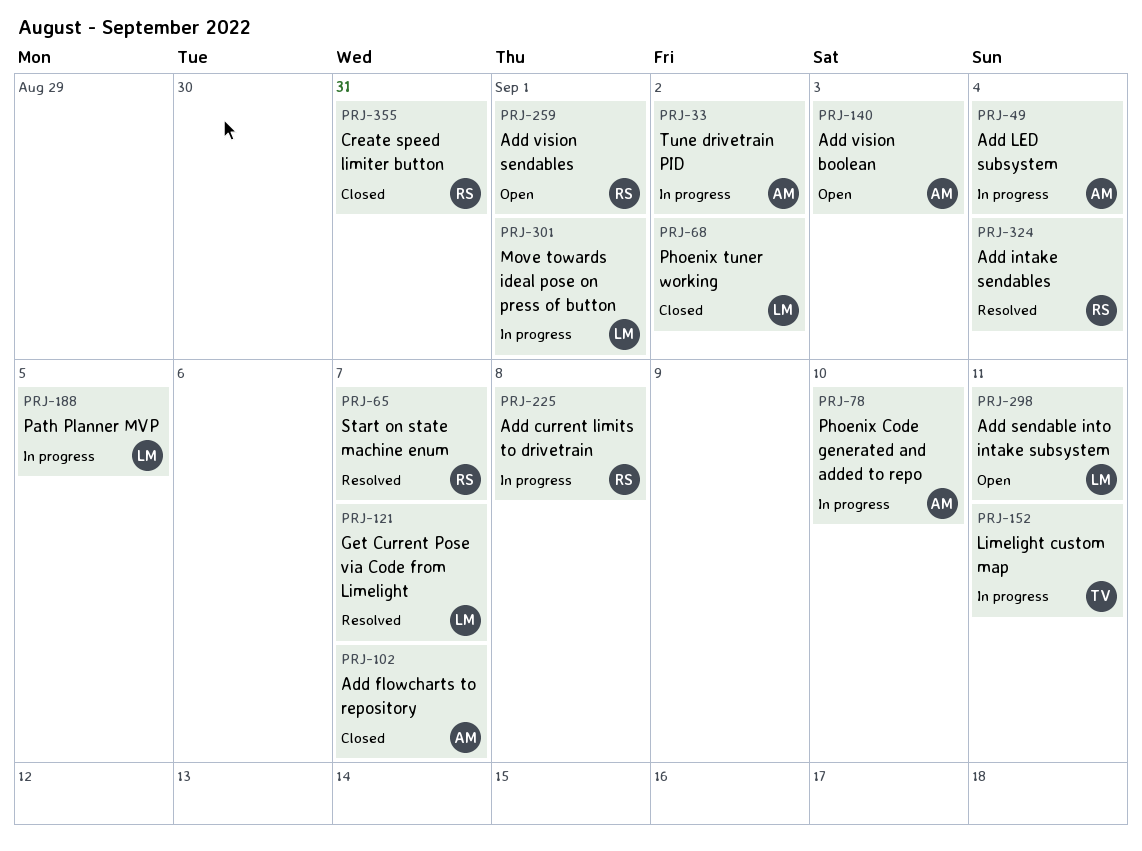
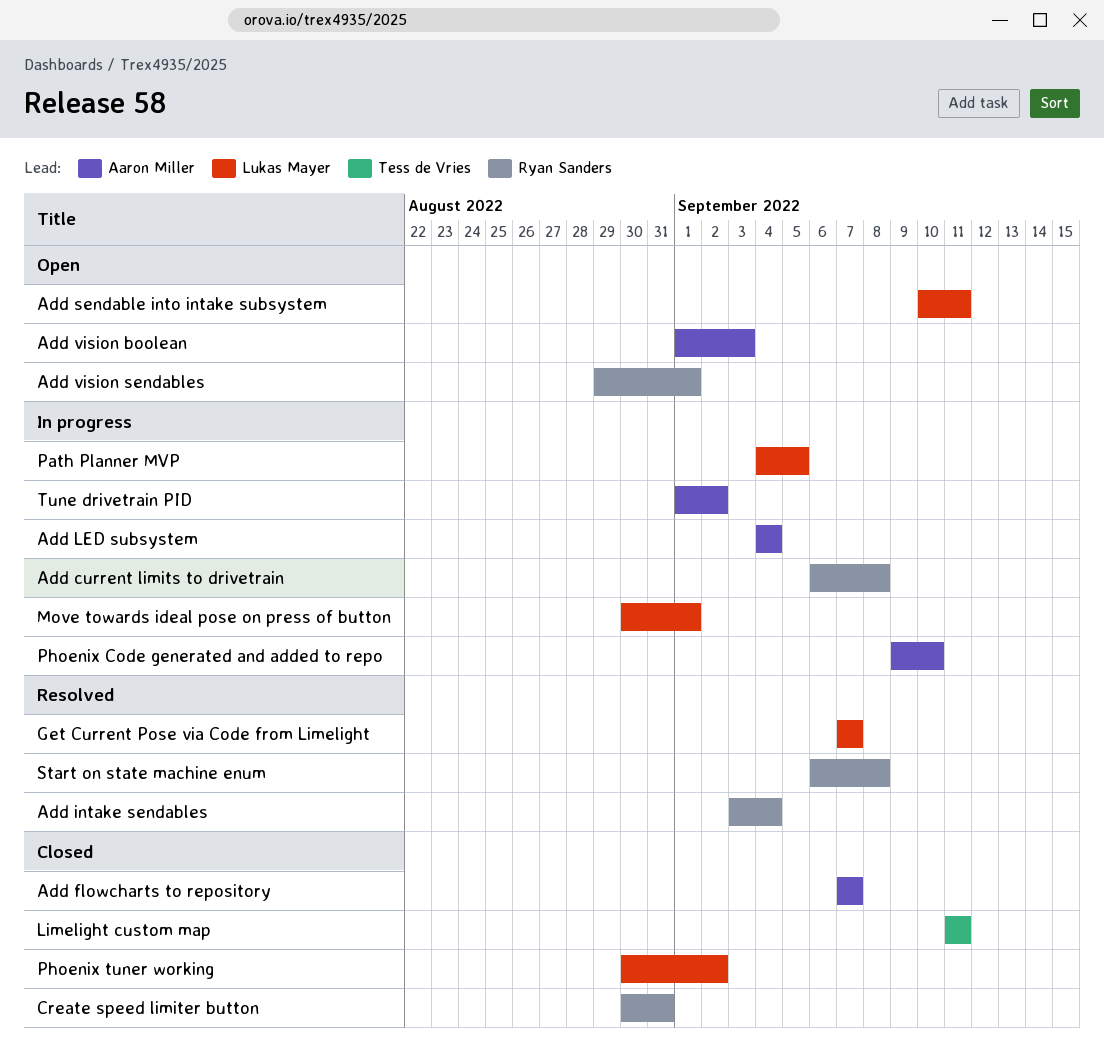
Limelight custom map, status: In progress -> Closed
Start on state machine enum, due: Sep 7 -> Sep 8

